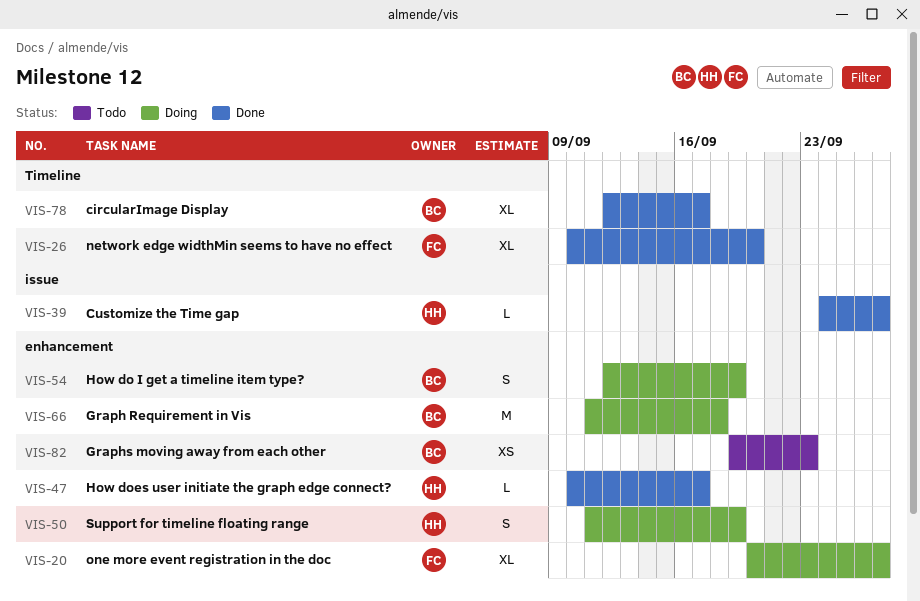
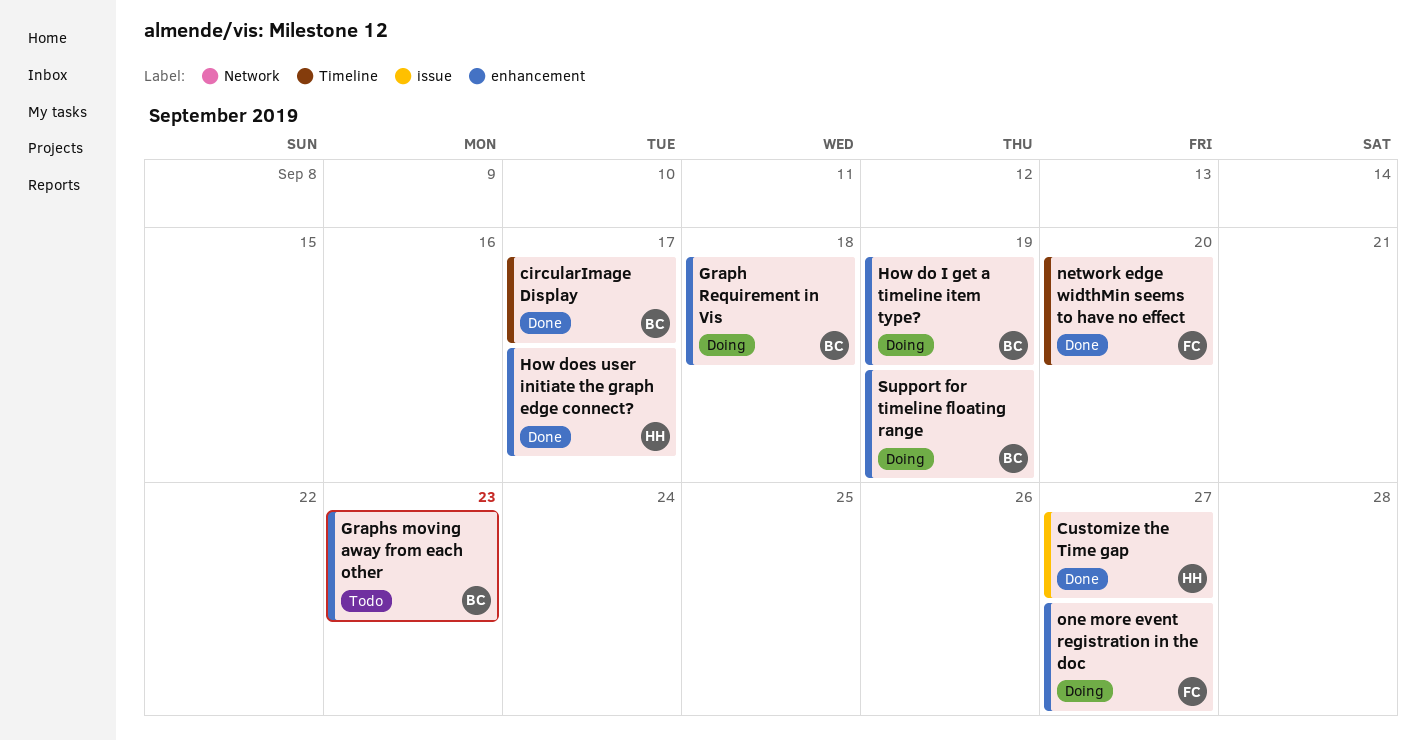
Support for timeline floating range, owner: HH -> BC

